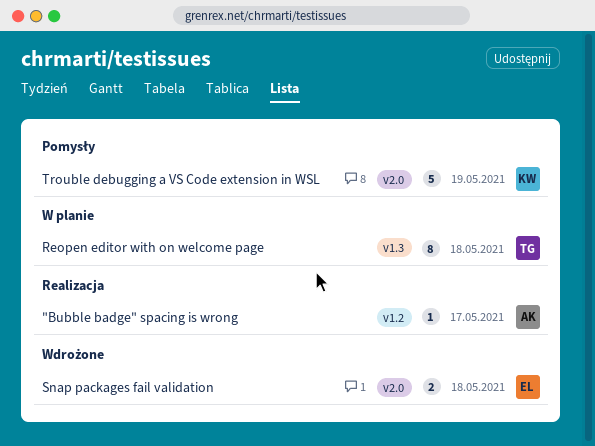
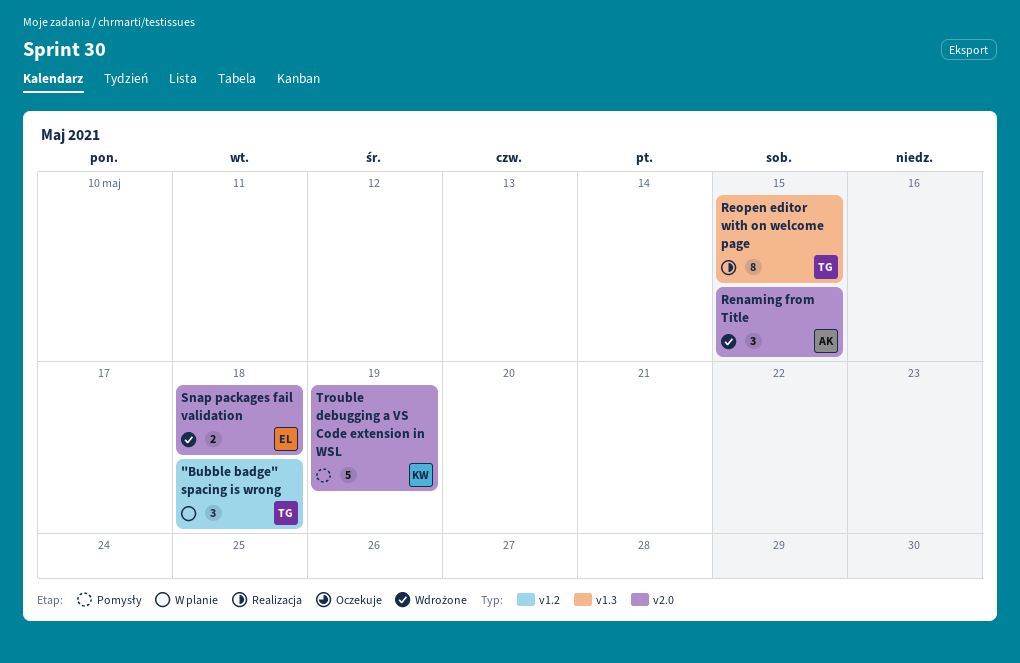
"Bubble badge" spacing is wrong, status: Realizacja -> W planie
"Bubble badge" spacing is wrong, owner: AK -> TG
"Bubble badge" spacing is wrong, estimate: 1 -> 3
"Bubble badge" spacing is wrong, due: May 17 -> May 18
Renaming from Title: none -> present
Reopen editor with on welcome page, status: W planie -> Realizacja
Reopen editor with on welcome page, due: May 18 -> May 15

